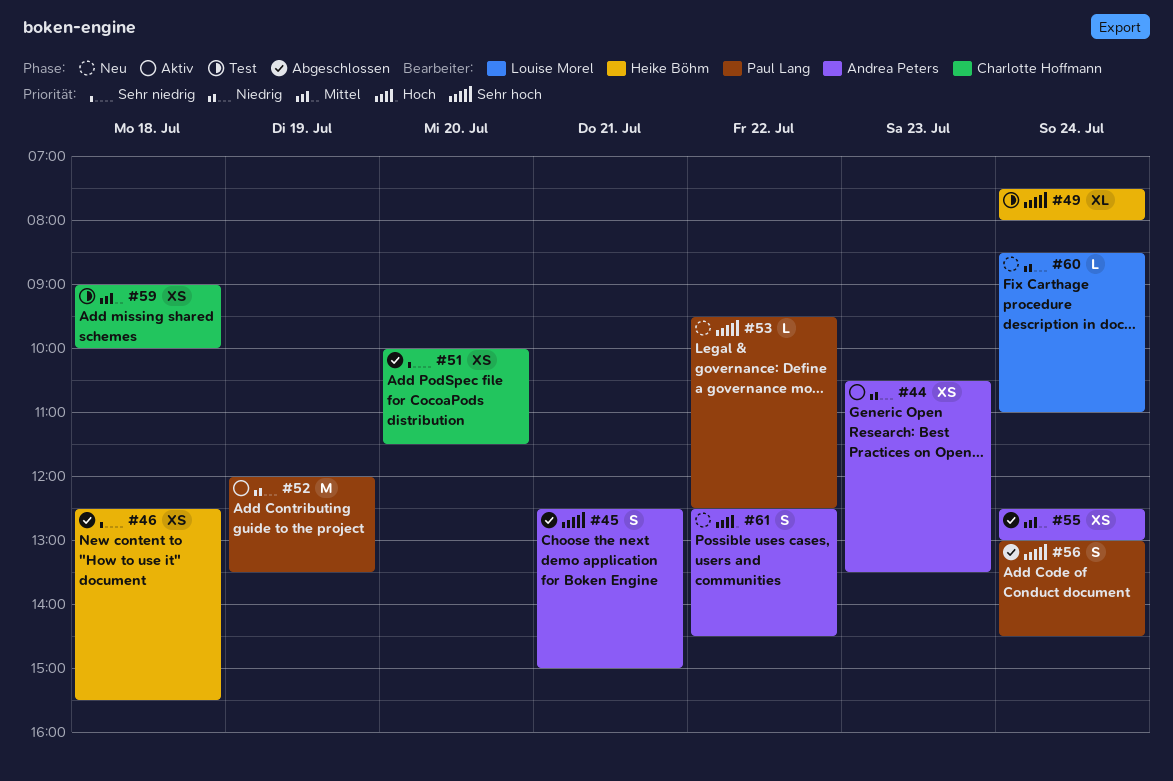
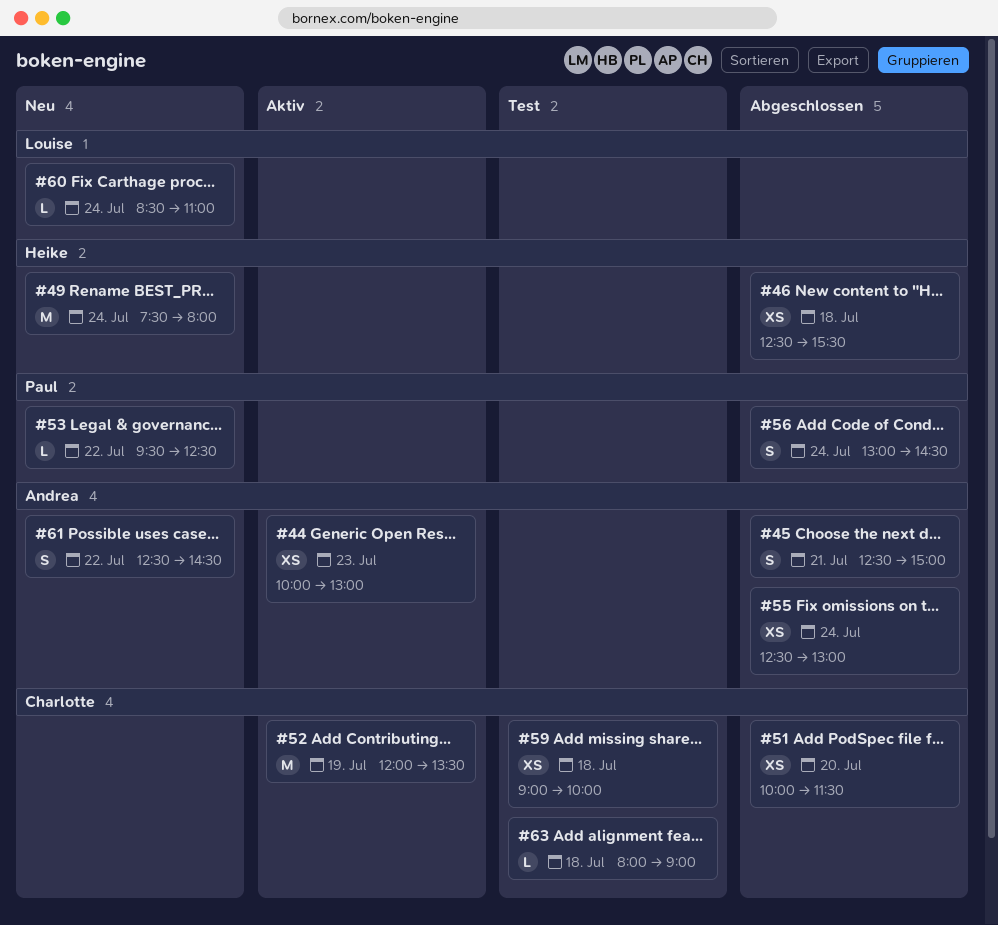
#44, begins: 10:30 -> 10:00
#44, ends: 13:30 -> 13:00
#49, status: Test -> Neu
#49, estimate: XL -> M
#52, owner: Paul Lang -> Charlotte Hoffmann
#63: none -> present

